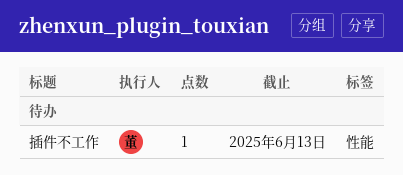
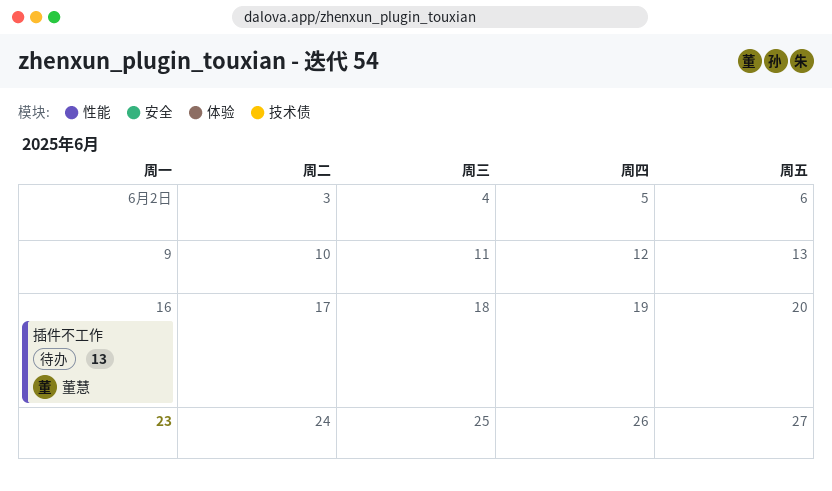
插件不工作, estimate: 1 -> 13
插件不工作, due: Jun 13 -> Jun 16

